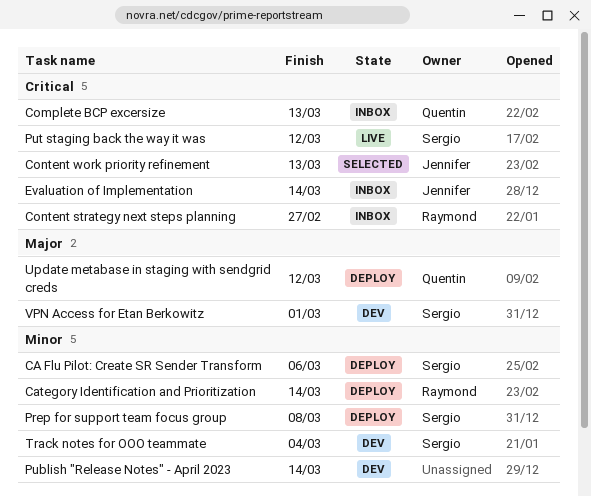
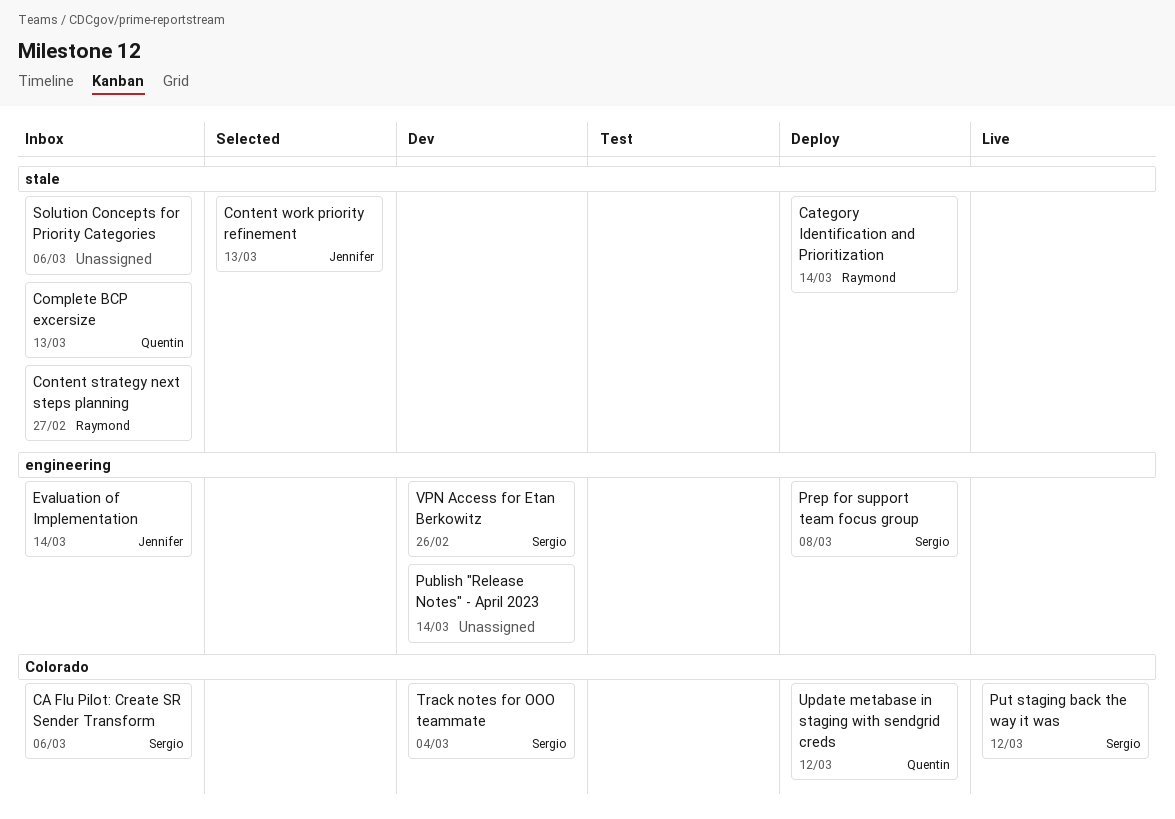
CA Flu Pilot: Create SR Sender Transform, status: Deploy -> Inbox
Solution Concepts for Priority Categories: none -> present
VPN Access for Etan Berkowitz, due: Mar 1 -> Feb 26

